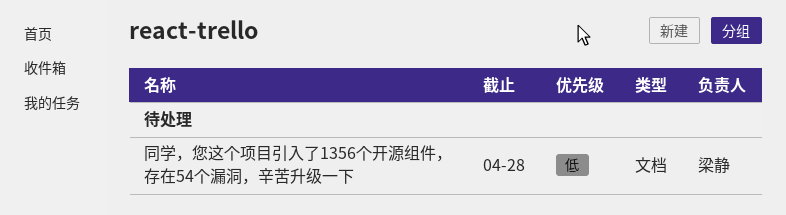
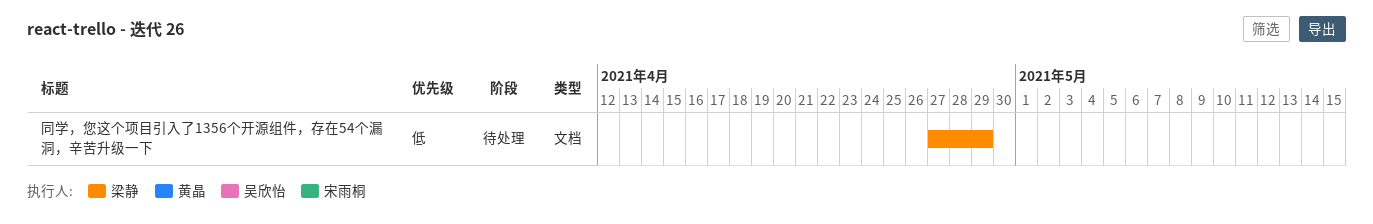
同学，您这个项目引入了1356个开源组件，存在54个漏洞，辛苦升级一下, due: Apr 28 -> Apr 29

